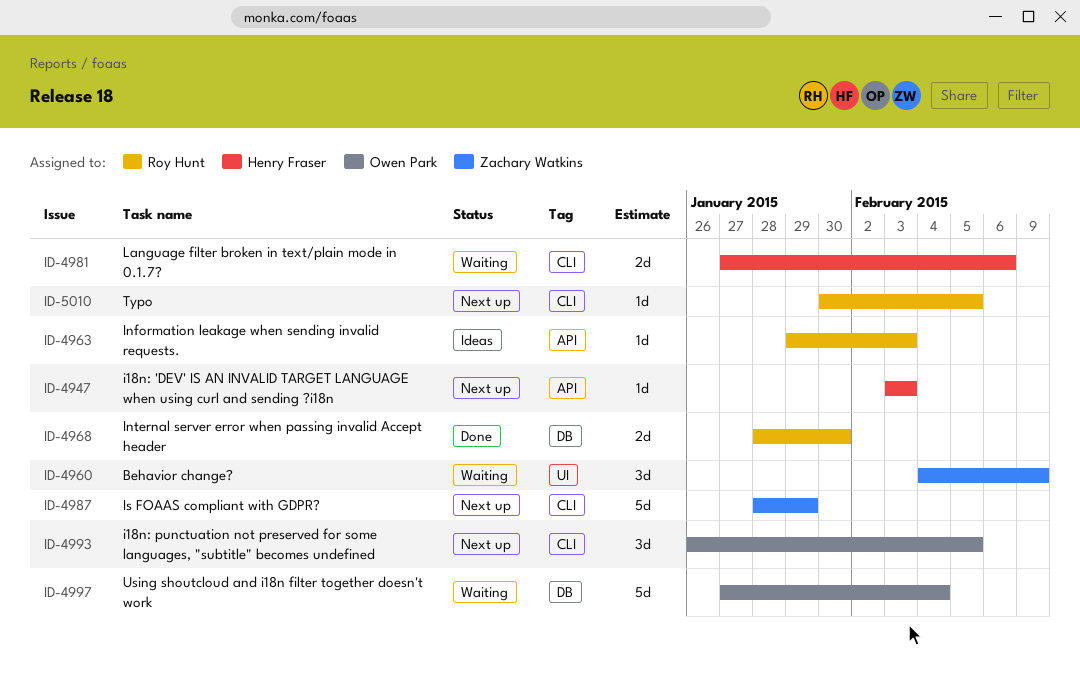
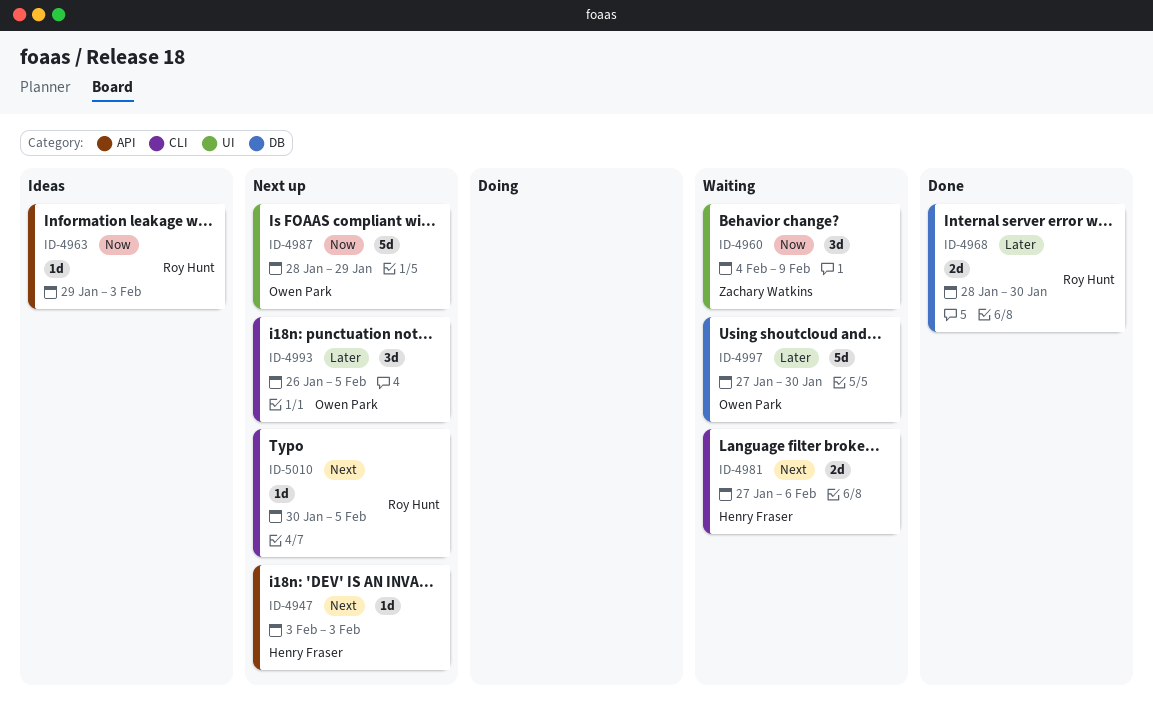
ID-4987, owner: Zachary Watkins -> Owen Park
ID-4987, label: CLI -> UI
ID-4997, due: Feb 4 -> Jan 30

